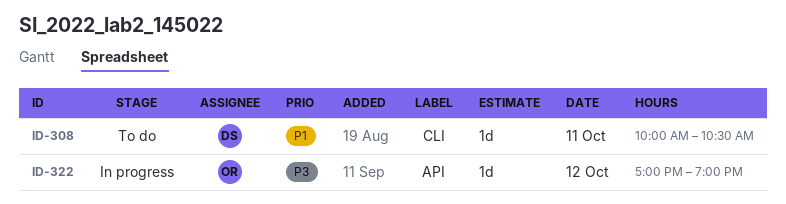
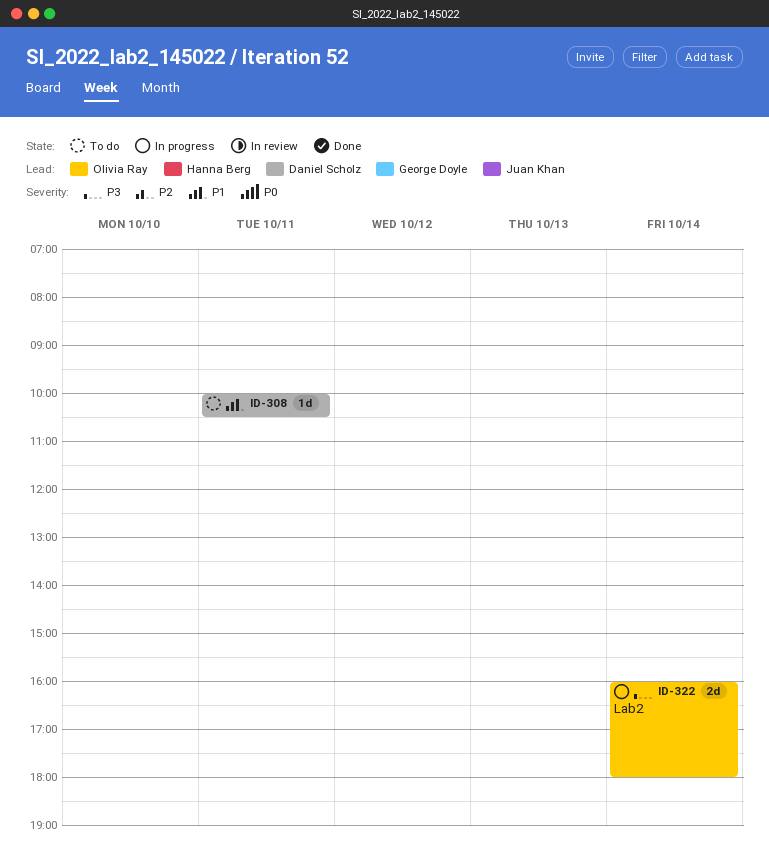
ID-322, estimate: 1d -> 2d
ID-322, day: Oct 12 -> Oct 14
ID-322, begins: 17:00 -> 16:00
ID-322, ends: 19:00 -> 18:00

